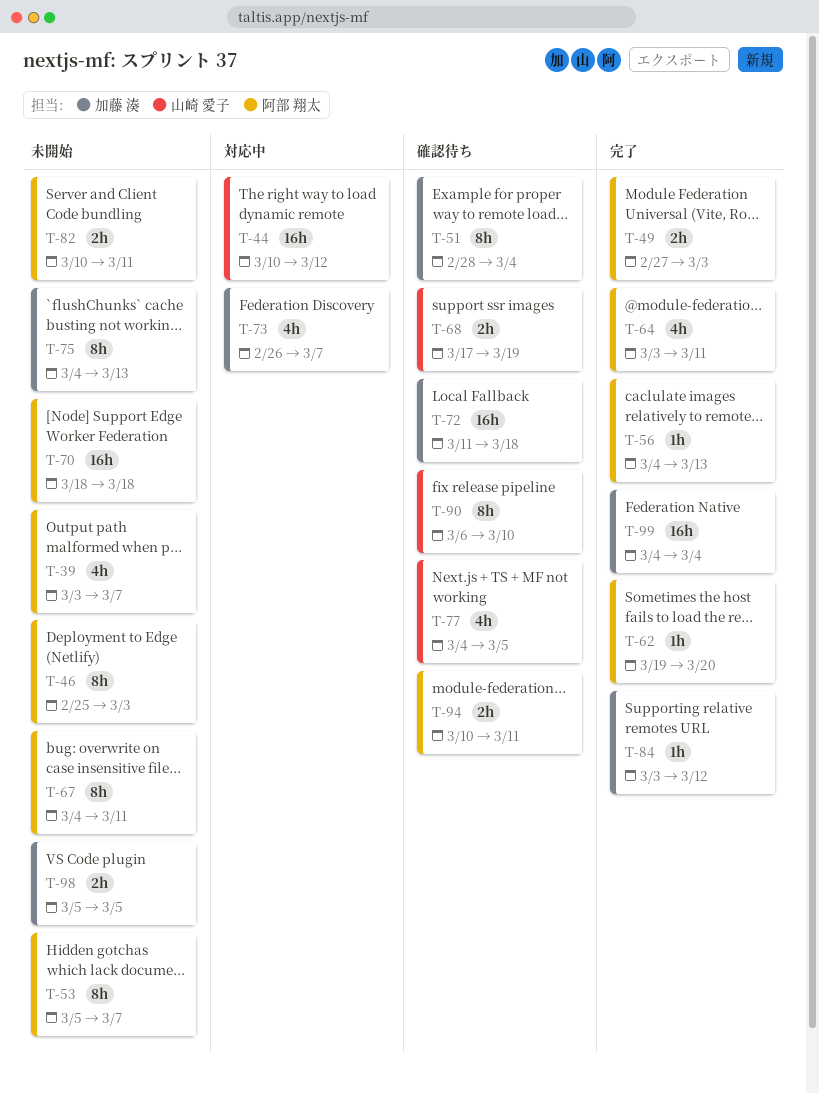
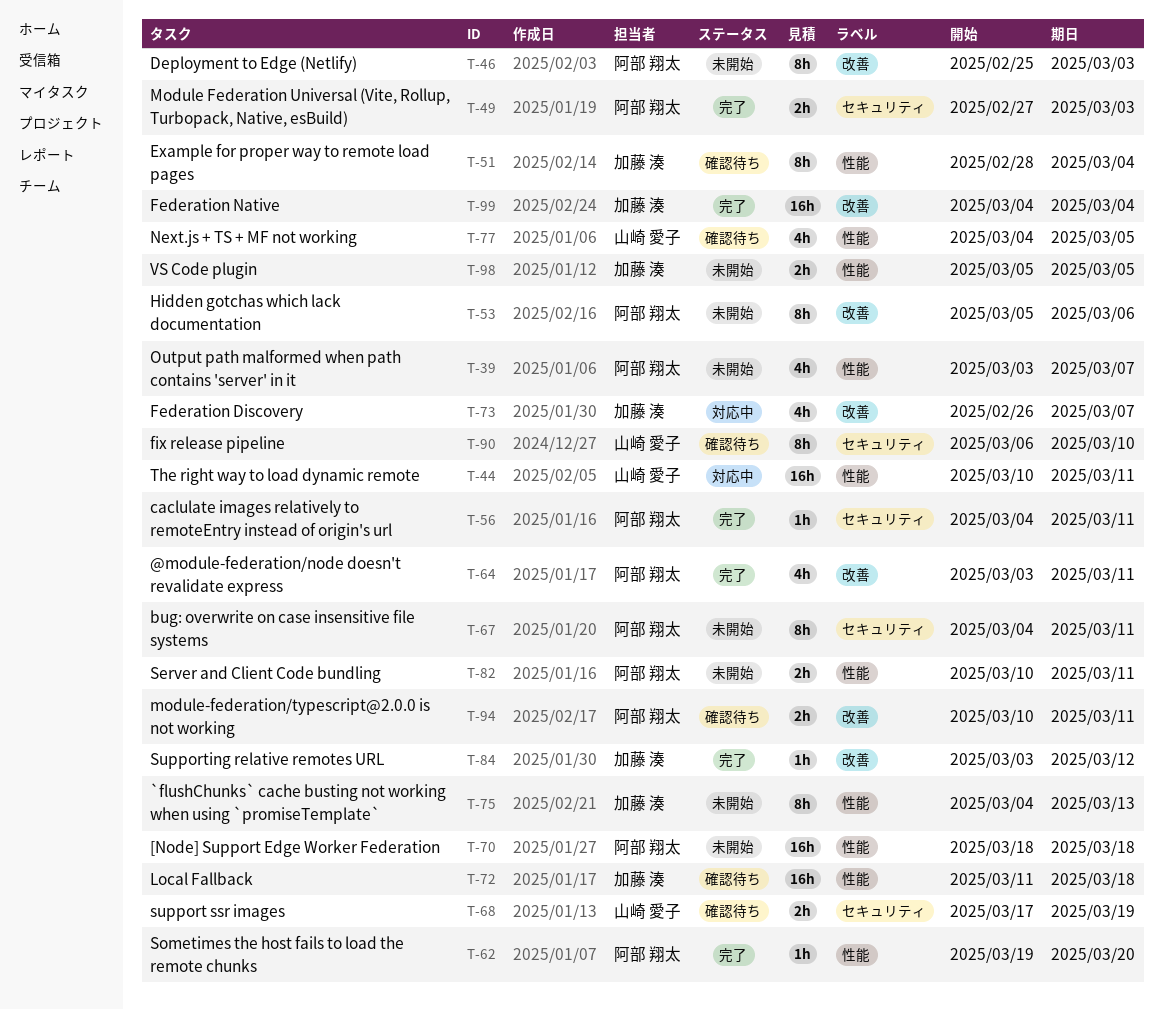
T-44, due: Mar 12 -> Mar 11
T-53, due: Mar 7 -> Mar 6
T-56, due: Mar 13 -> Mar 11

